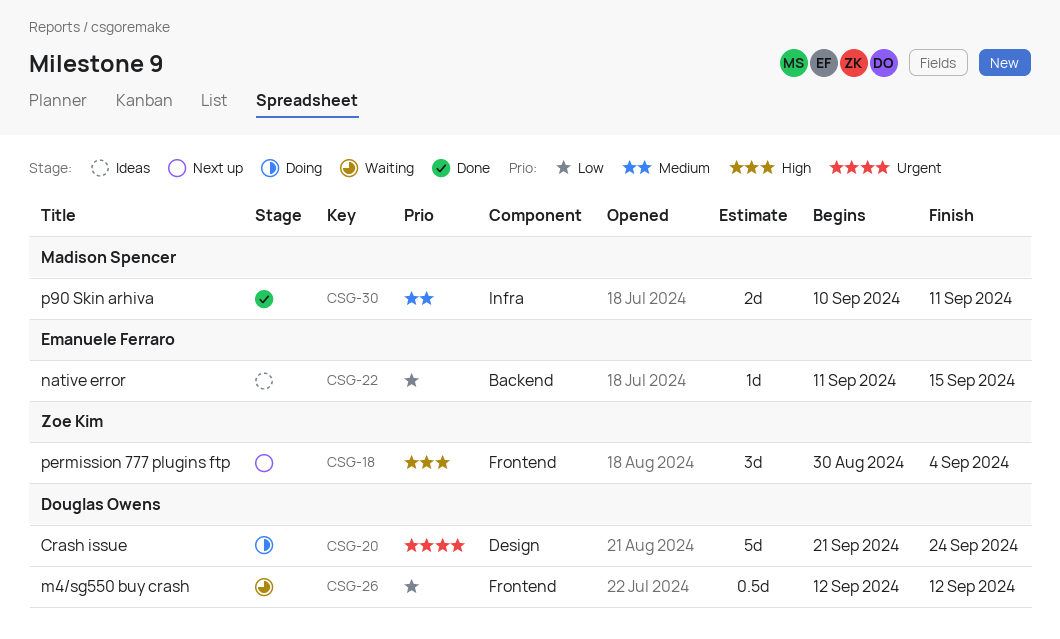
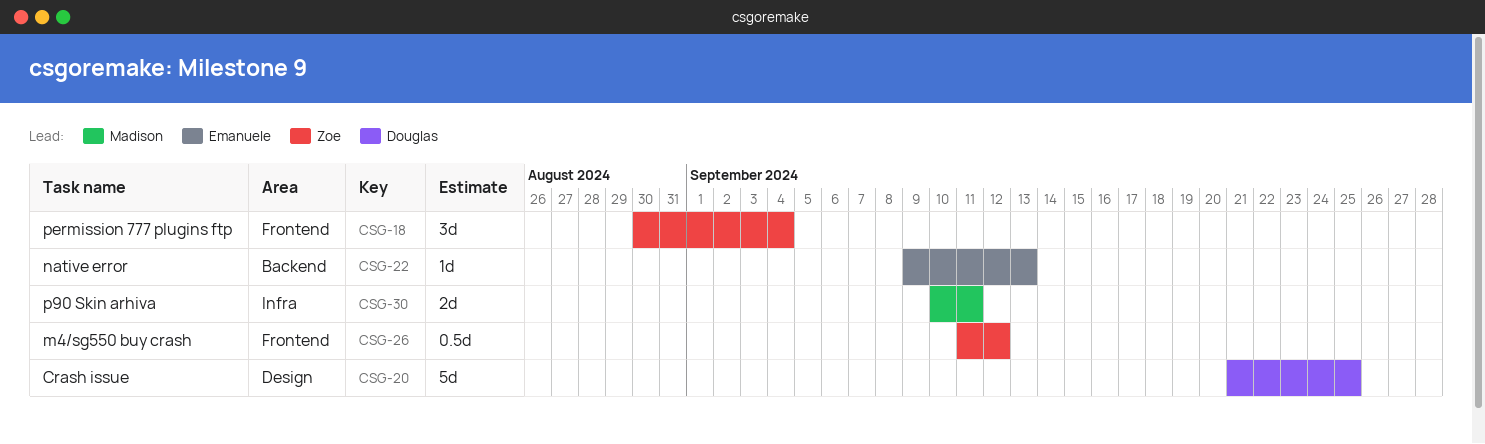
CSG-20, due: Sep 24 -> Sep 25
CSG-22, start: Sep 11 -> Sep 9
CSG-22, due: Sep 15 -> Sep 13
CSG-26, owner: Douglas Owens -> Zoe Kim
CSG-26, start: Sep 12 -> Sep 11

